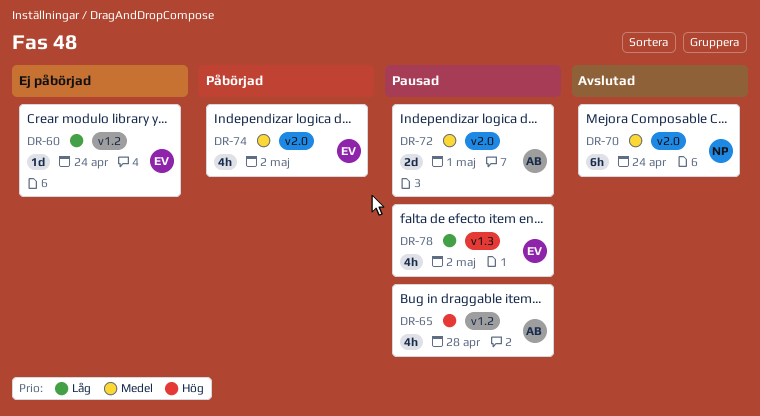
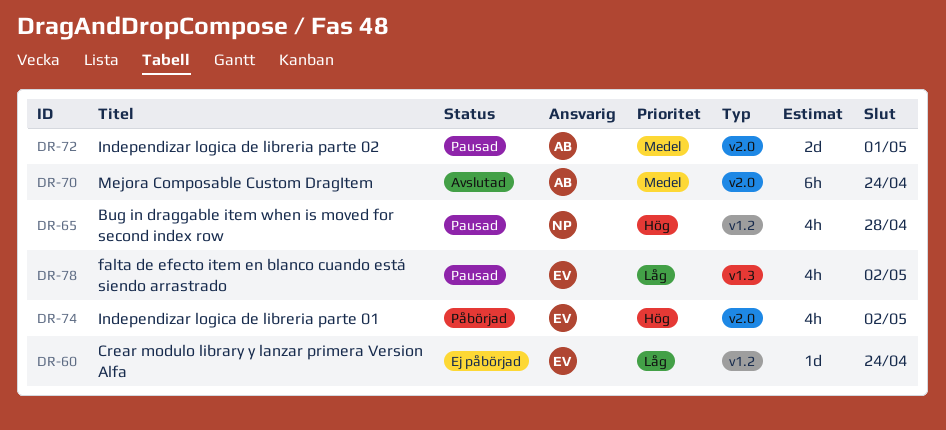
DR-65, owner: AB -> NP
DR-70, owner: NP -> AB
DR-74, priority: Medel -> Hög

